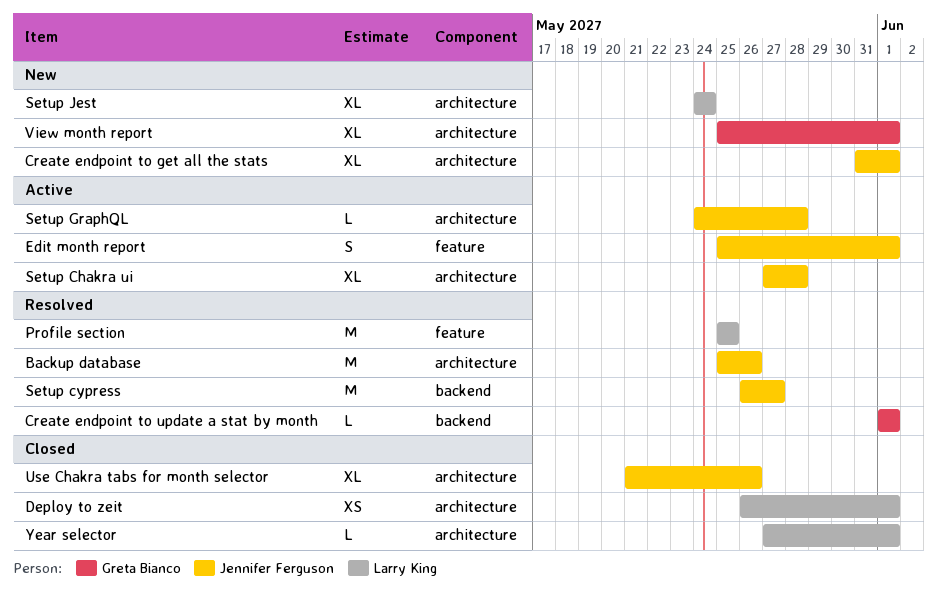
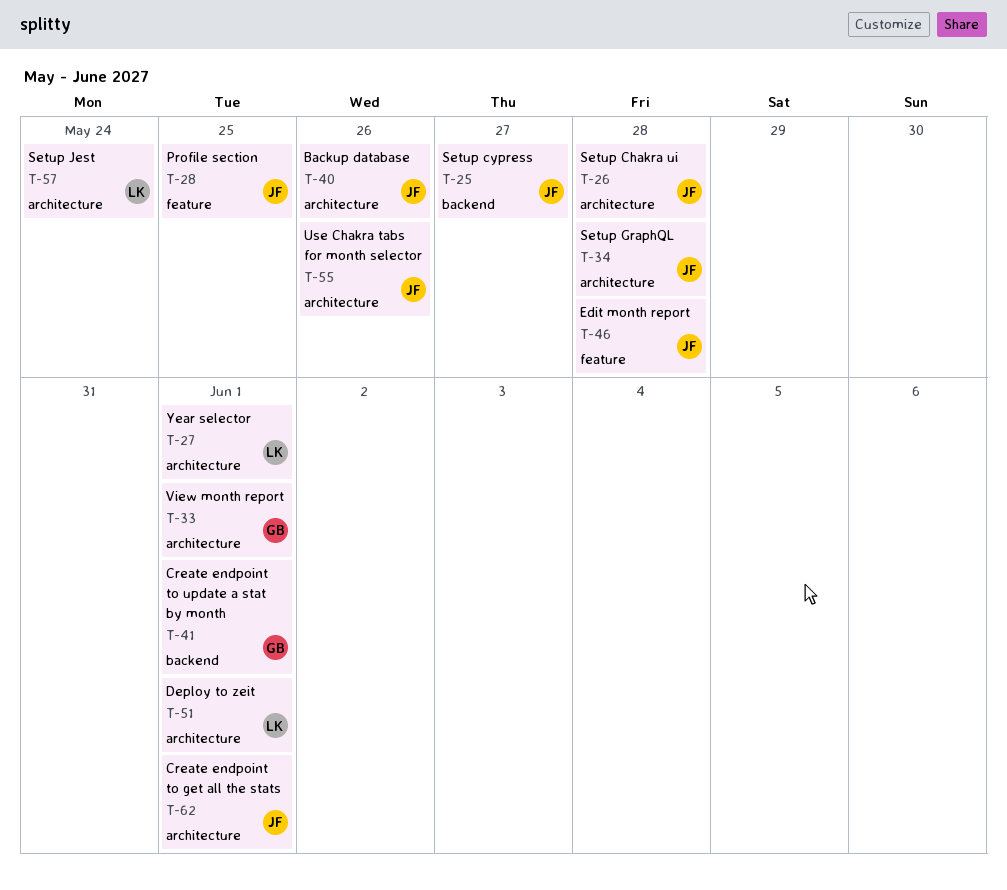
Edit month report, due: Jun 1 -> May 28
Profile section, owner: Larry King -> Jennifer Ferguson

